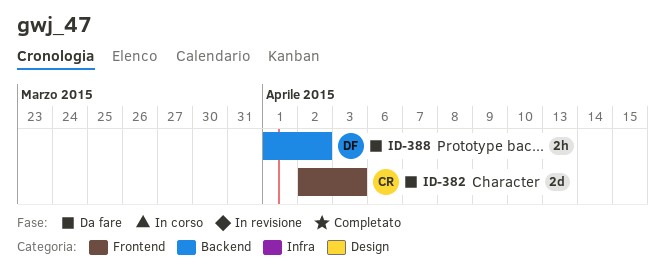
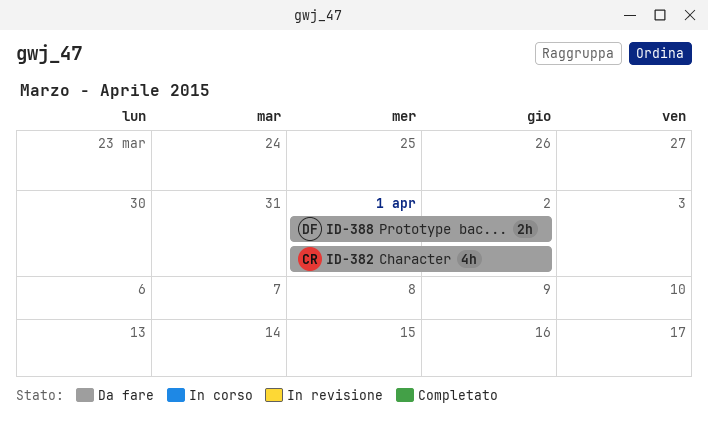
ID-382, estimate: 2d -> 4h
ID-382, start: Apr 2 -> Apr 1
ID-382, due: Apr 3 -> Apr 2

